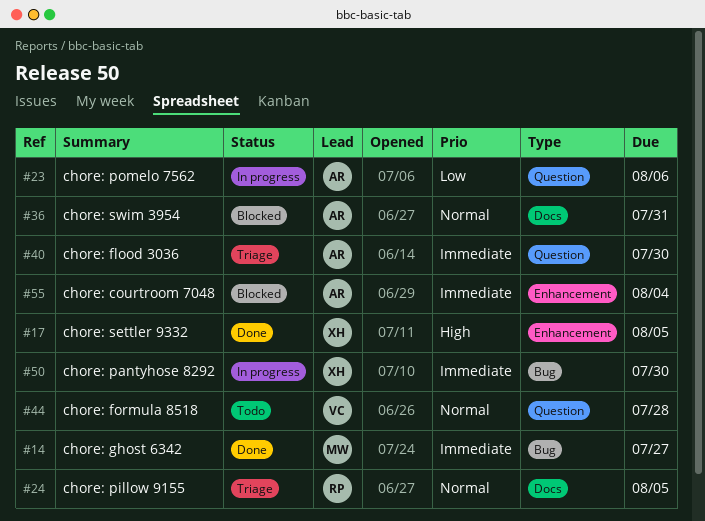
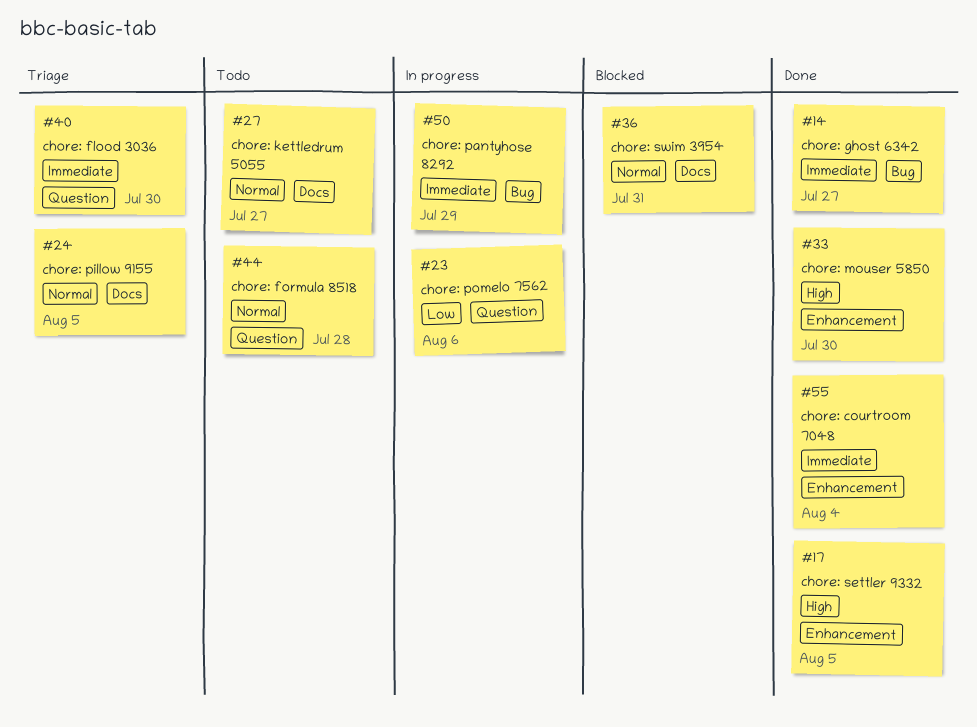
#27: none -> present
#33: none -> present
#50, due: Jul 30 -> Jul 29
#55, status: Blocked -> Done

